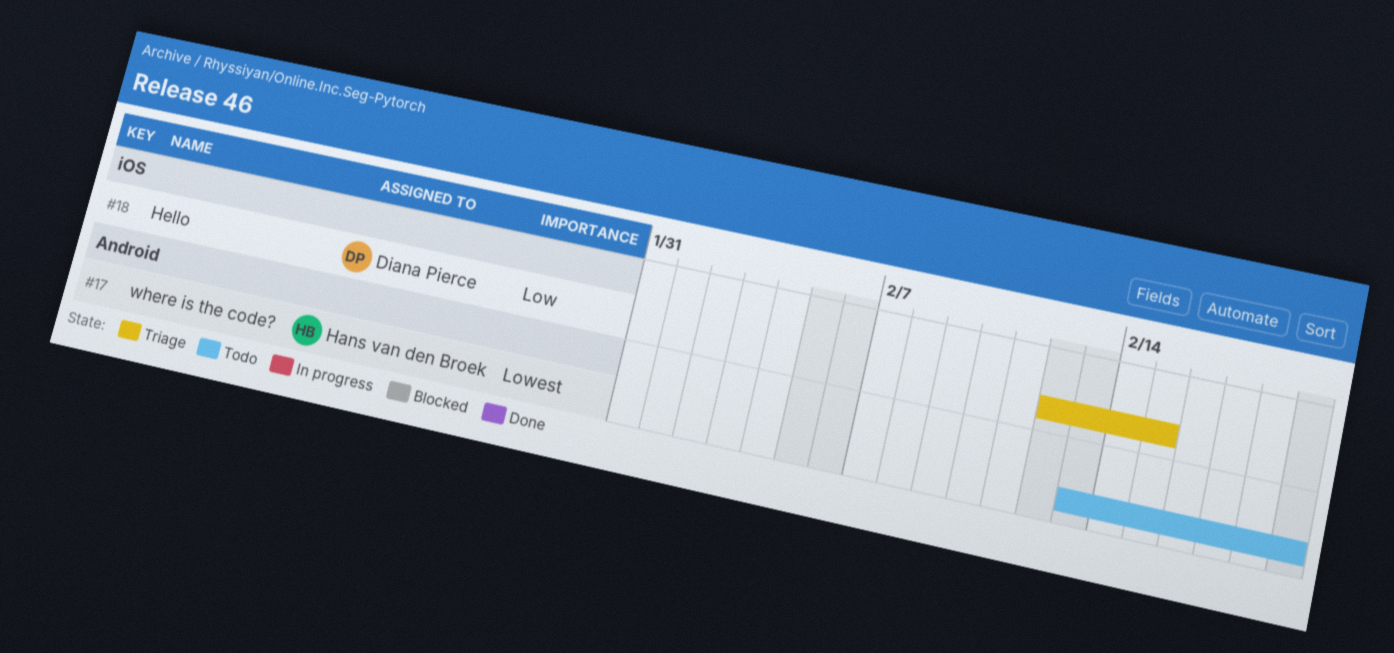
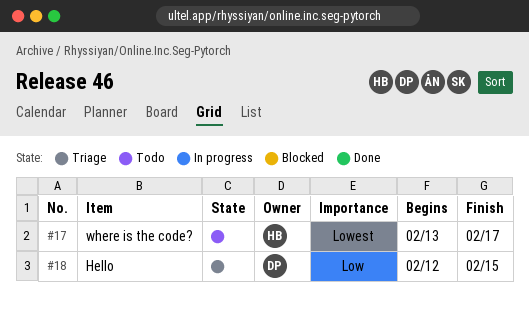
#17, due: Feb 19 -> Feb 17

